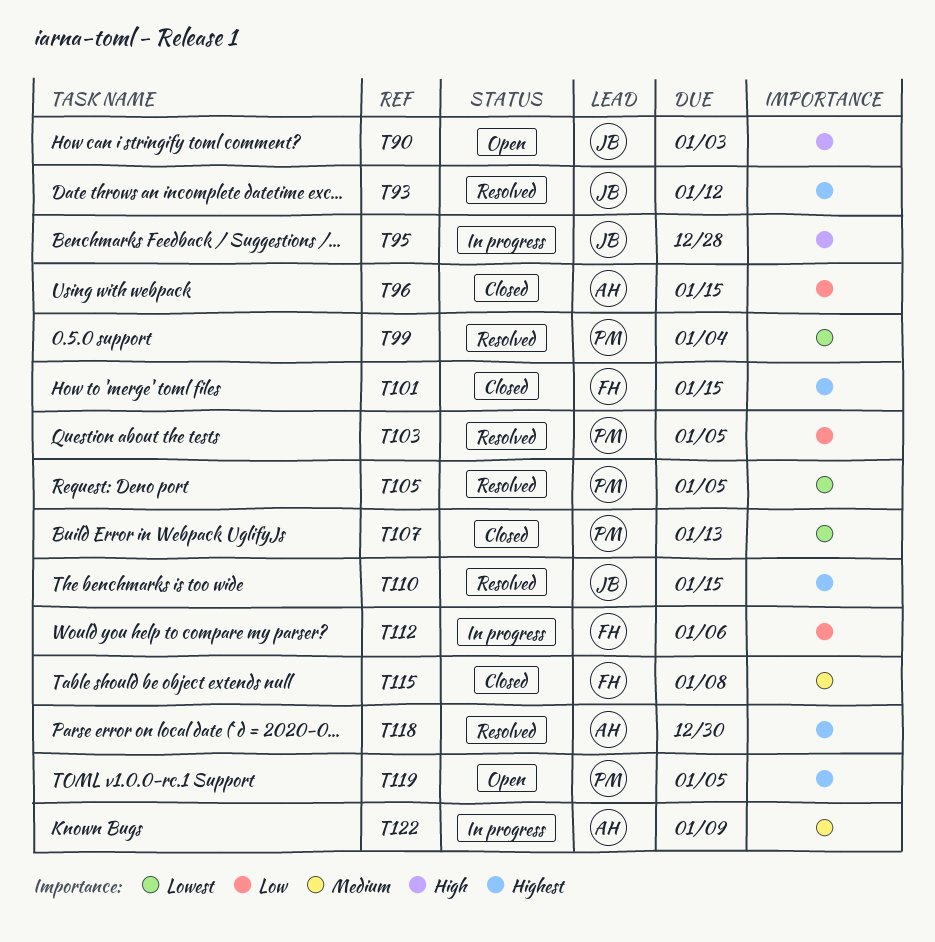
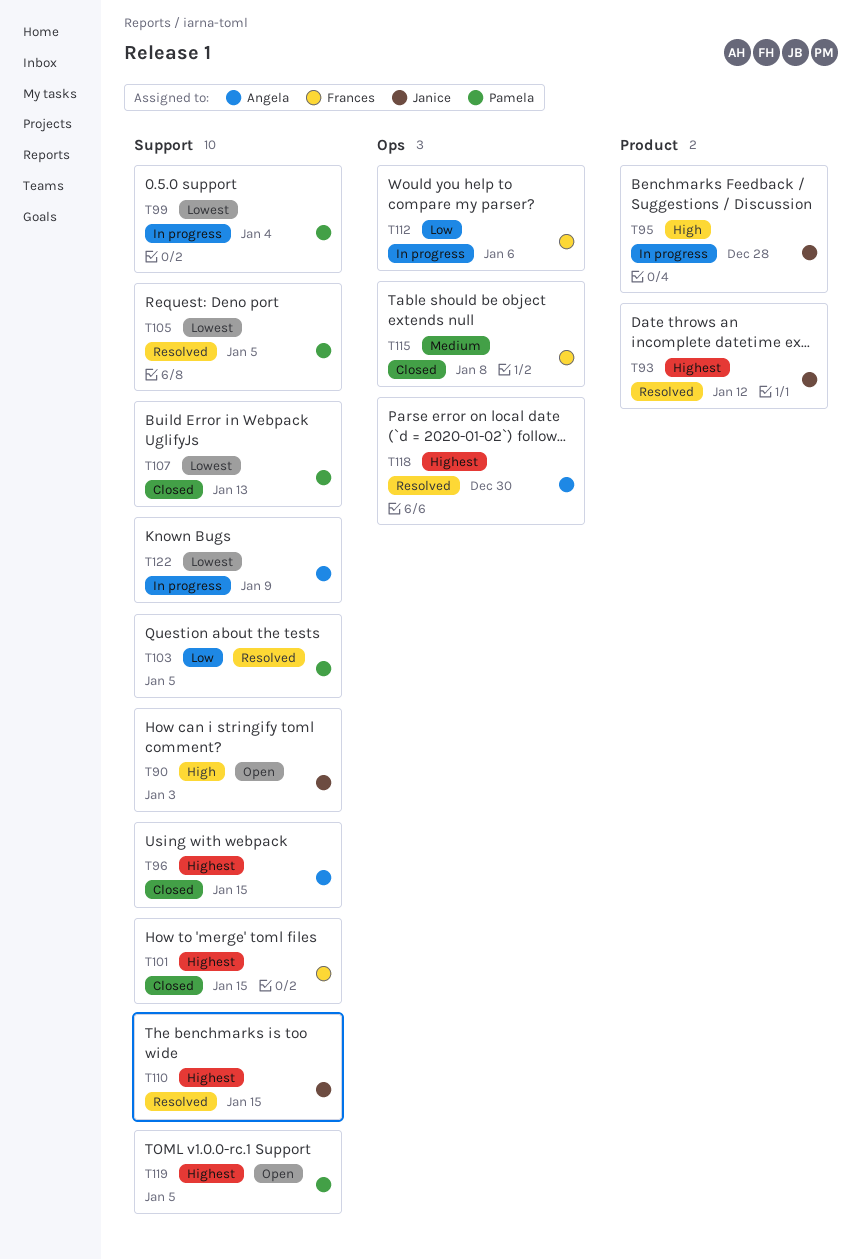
T96, priority: Low -> Highest
T99, status: Resolved -> In progress
T122, priority: Medium -> Lowest

